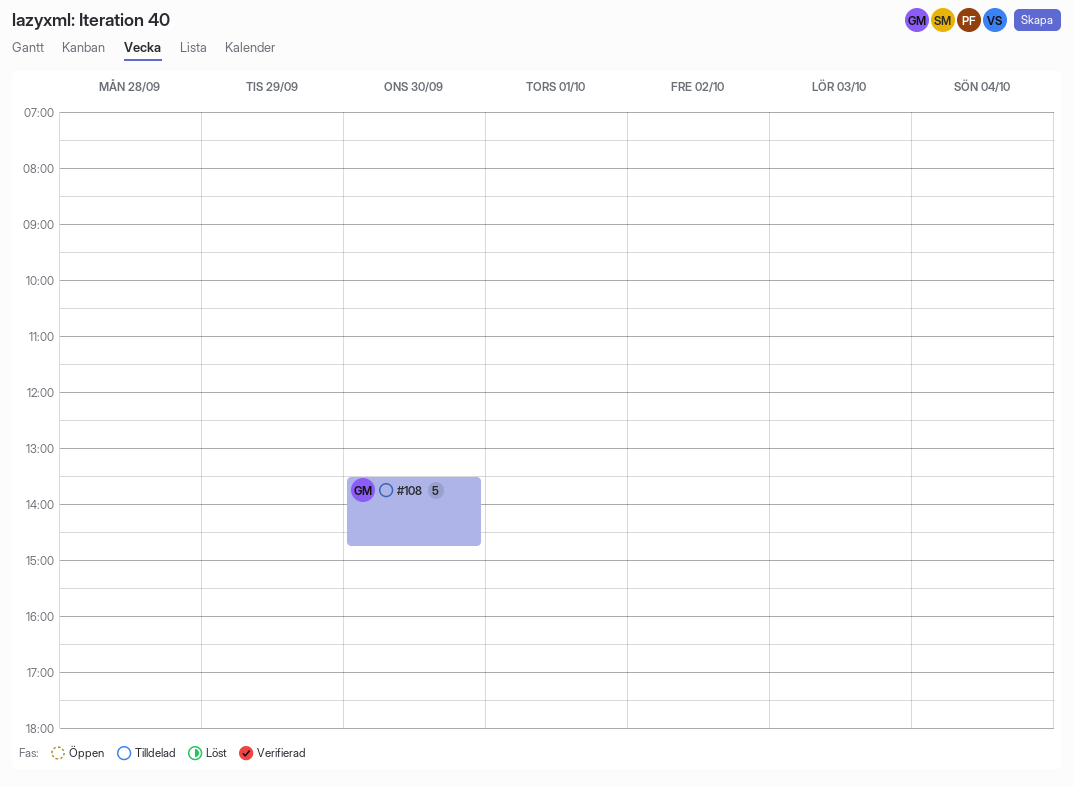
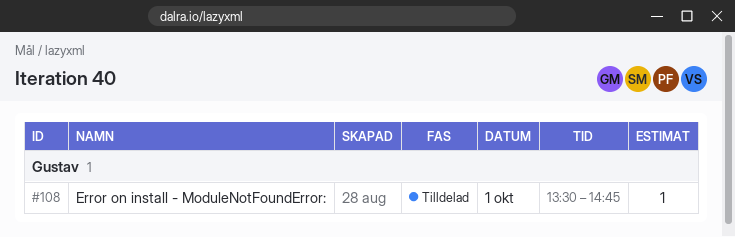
#108, estimate: 5 -> 1
#108, day: Sep 30 -> Oct 1

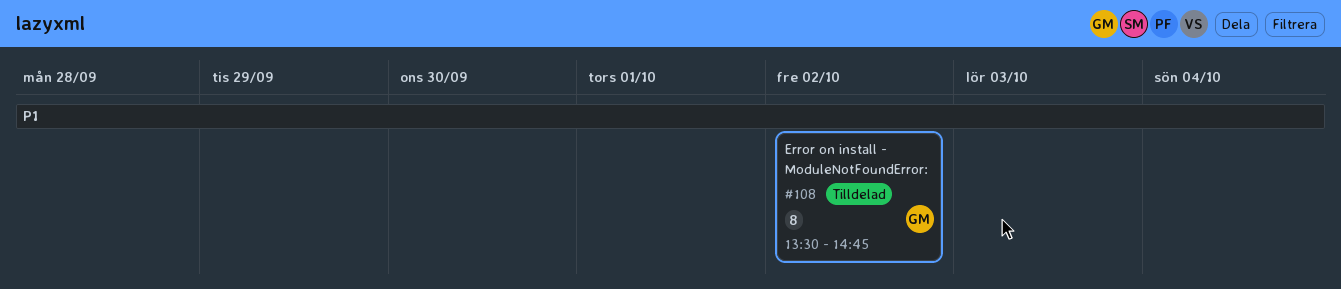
#108, estimate: 1 -> 8
#108, day: Oct 1 -> Oct 2

